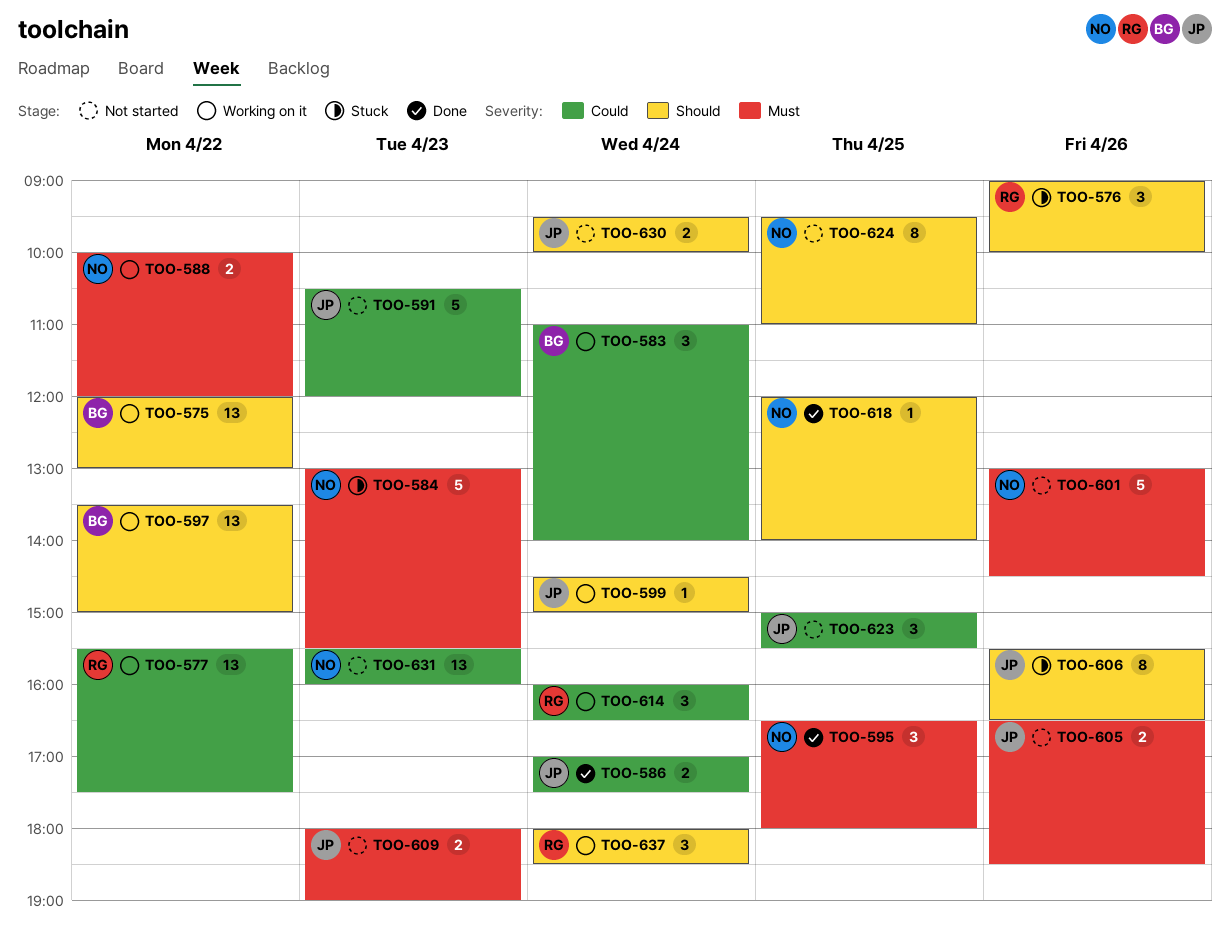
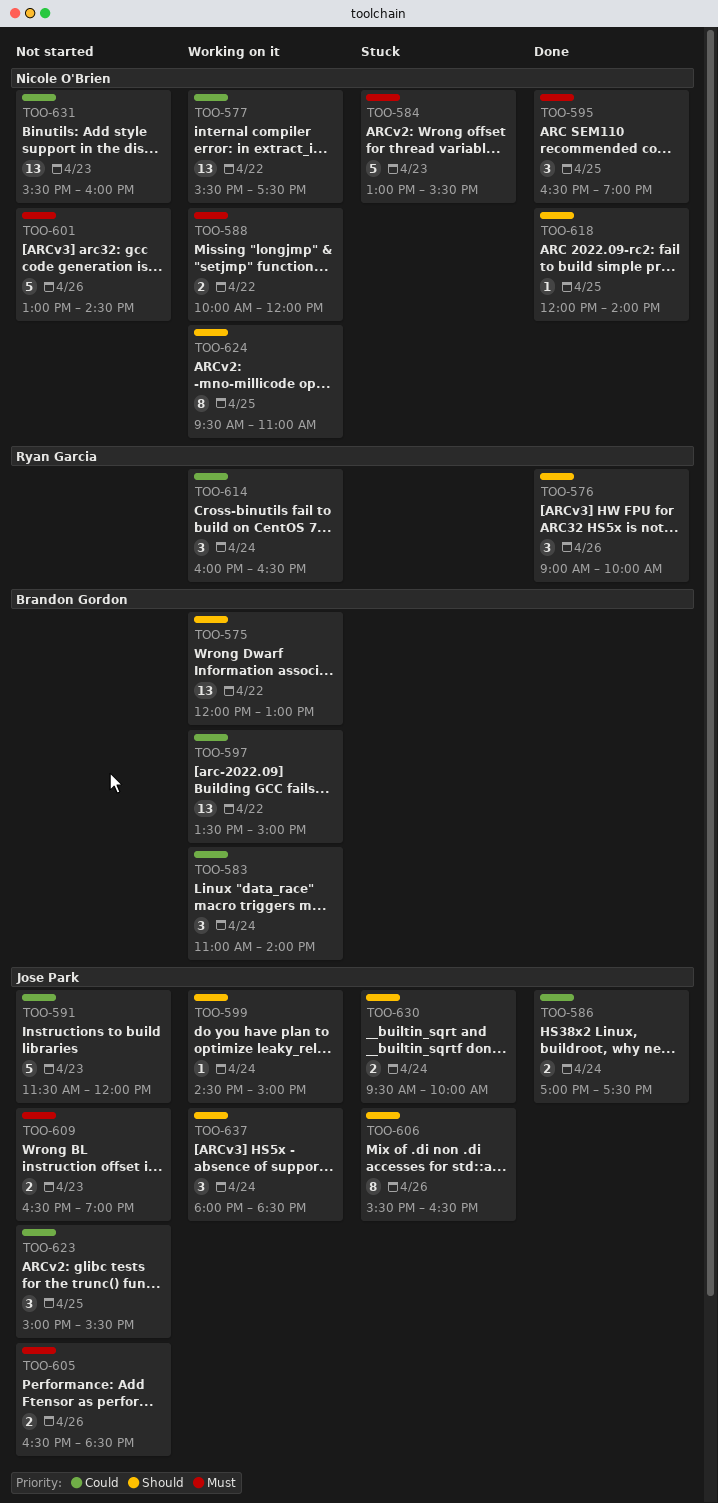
TOO-576, status: Stuck -> Done
TOO-577, owner: Ryan Garcia -> Nicole O'Brien
TOO-591, begins: 10:30 -> 11:30
TOO-595, ends: 18:00 -> 19:00
TOO-597, priority: Should -> Could
TOO-609, begins: 18:00 -> 16:30
TOO-624, status: Not started -> Working on it
TOO-630, status: Not started -> Stuck
TOO-637, owner: Ryan Garcia -> Jose Park

